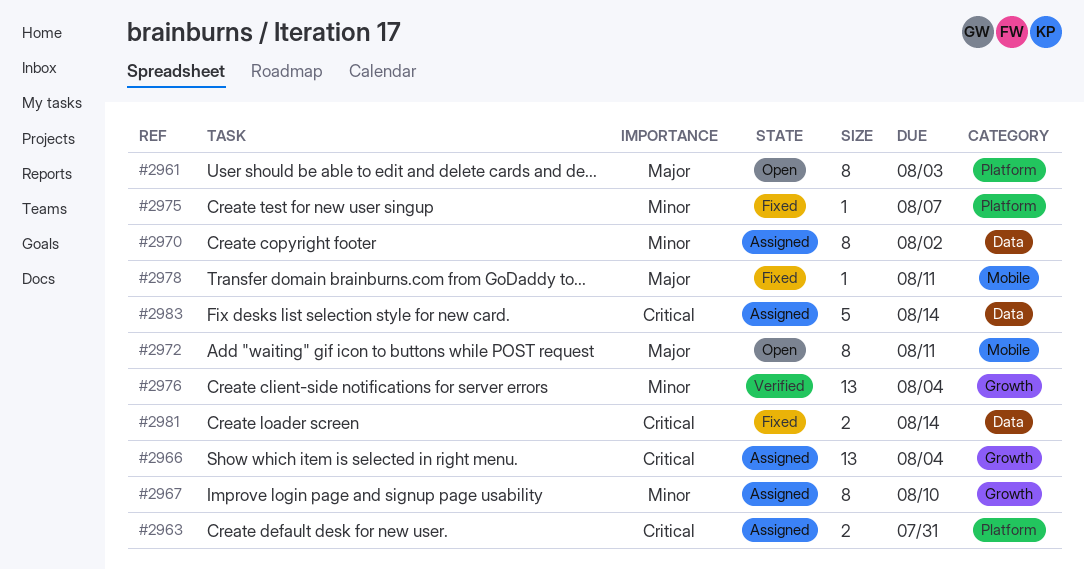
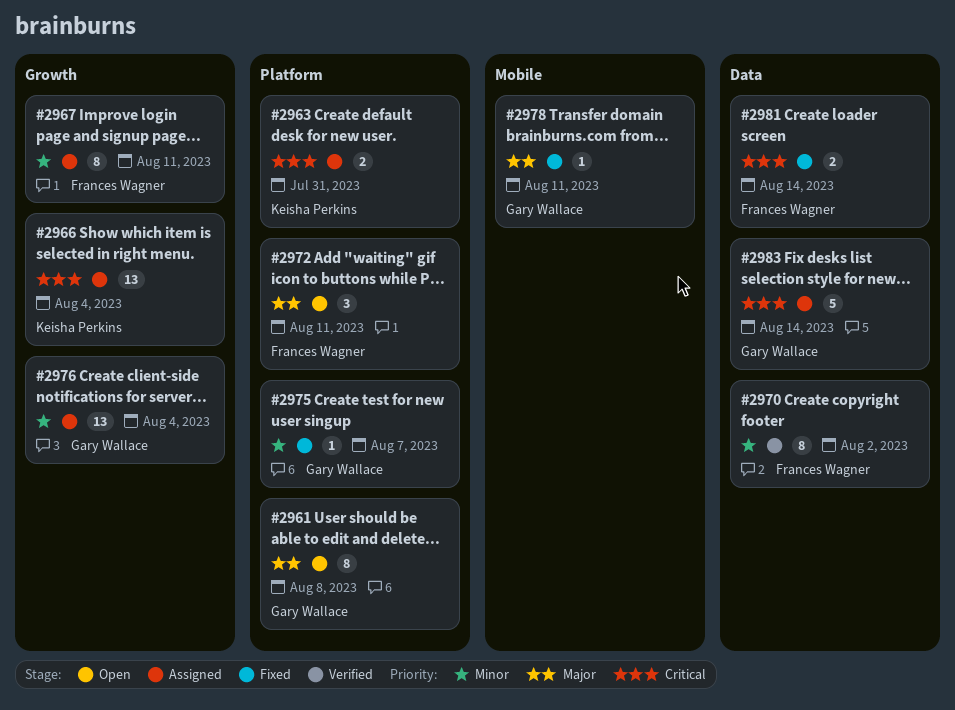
#2961, due: Aug 3 -> Aug 8
#2967, due: Aug 10 -> Aug 11
#2970, status: Assigned -> Verified
#2972, label: Mobile -> Platform
#2972, estimate: 8 -> 3
#2976, status: Verified -> Assigned

